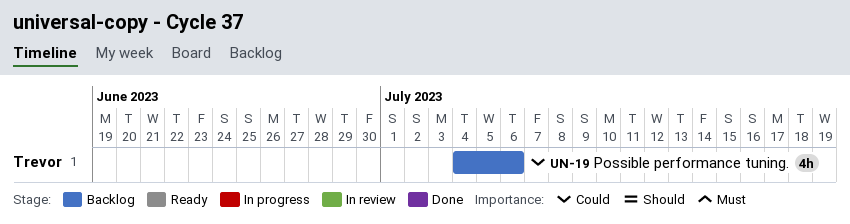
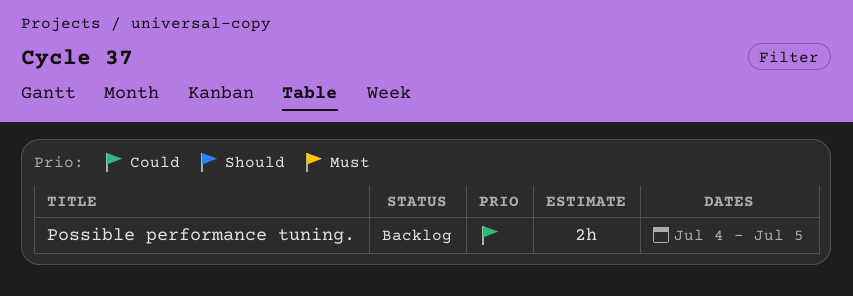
Possible performance tuning., estimate: 4h -> 2h
Possible performance tuning., due: Jul 6 -> Jul 5

